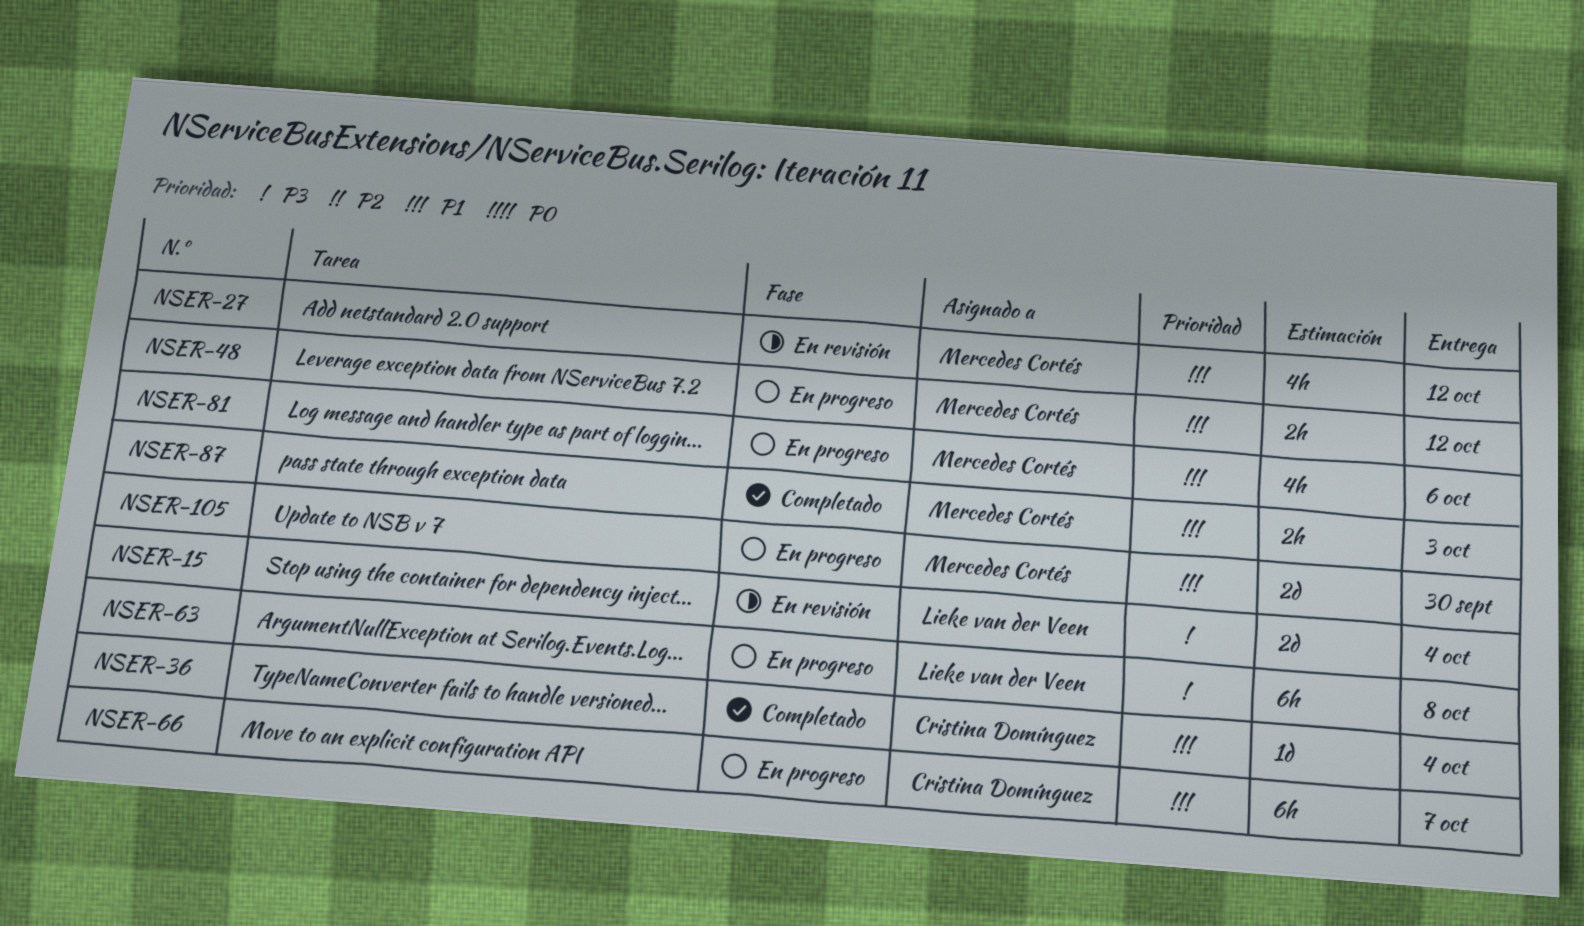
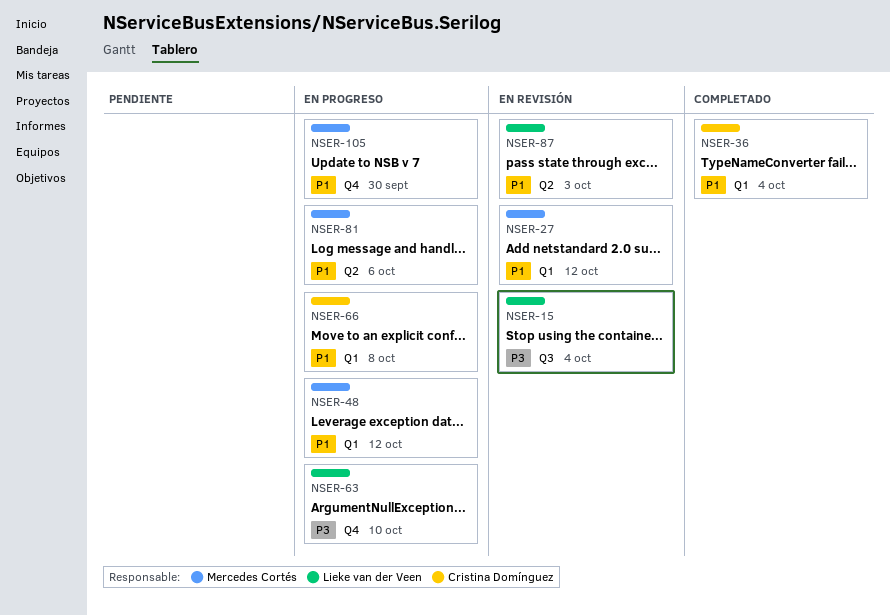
NSER-63, due: Oct 8 -> Oct 10
NSER-66, due: Oct 7 -> Oct 8
NSER-87, status: Completado -> En revisión
NSER-87, owner: Mercedes Cortés -> Lieke van der Veen

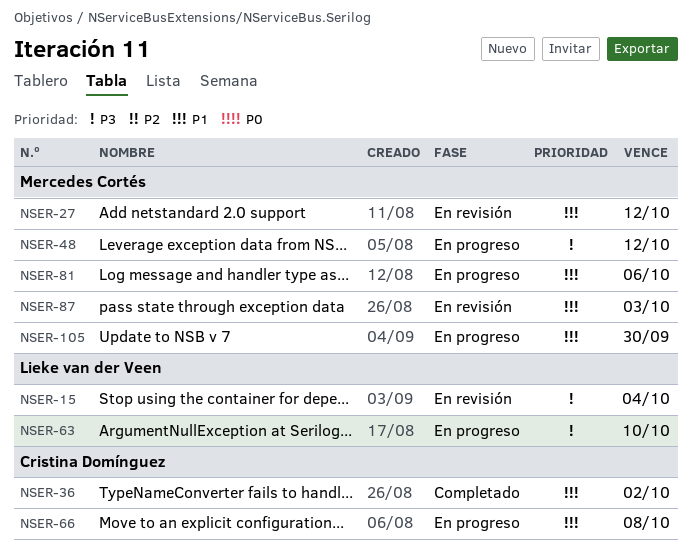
NSER-36, due: Oct 4 -> Oct 2
NSER-48, priority: P1 -> P3
NSER-87, owner: Lieke van der Veen -> Mercedes Cortés

